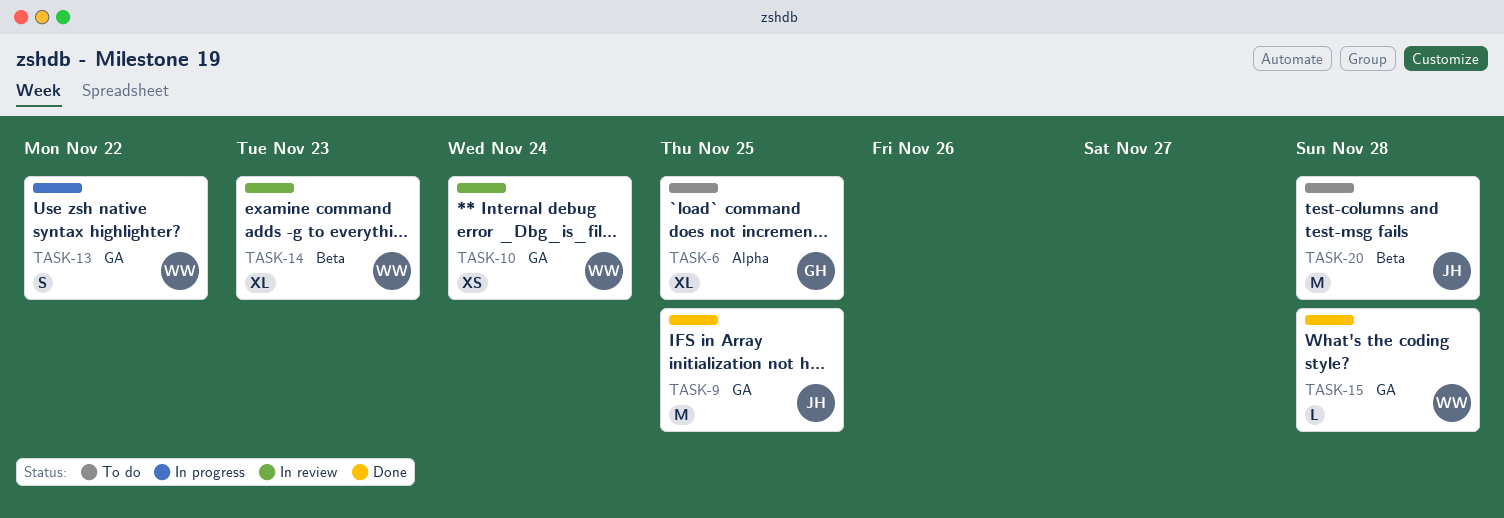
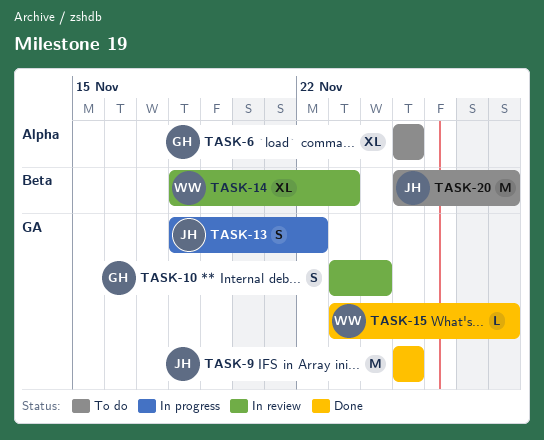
TASK-10, owner: WW -> GH
TASK-10, estimate: XS -> S
TASK-13, owner: WW -> JH

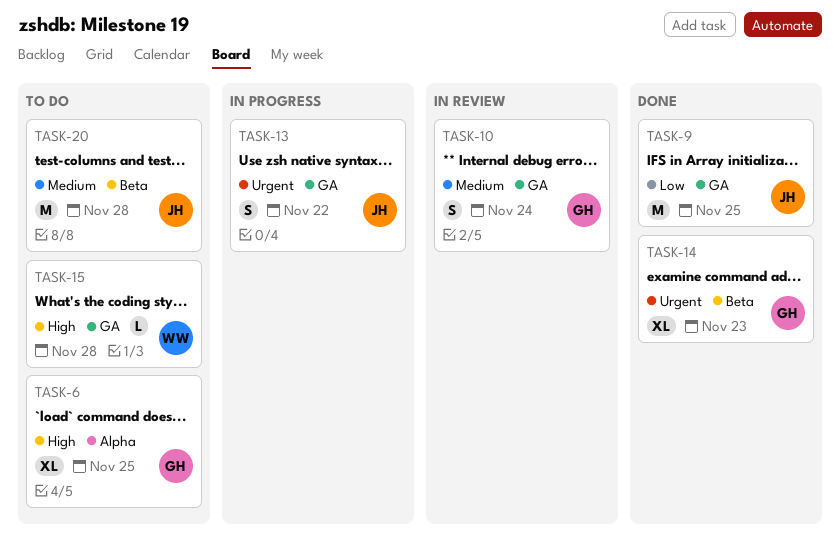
TASK-14, status: In review -> Done
TASK-14, owner: WW -> GH
TASK-15, status: Done -> To do

